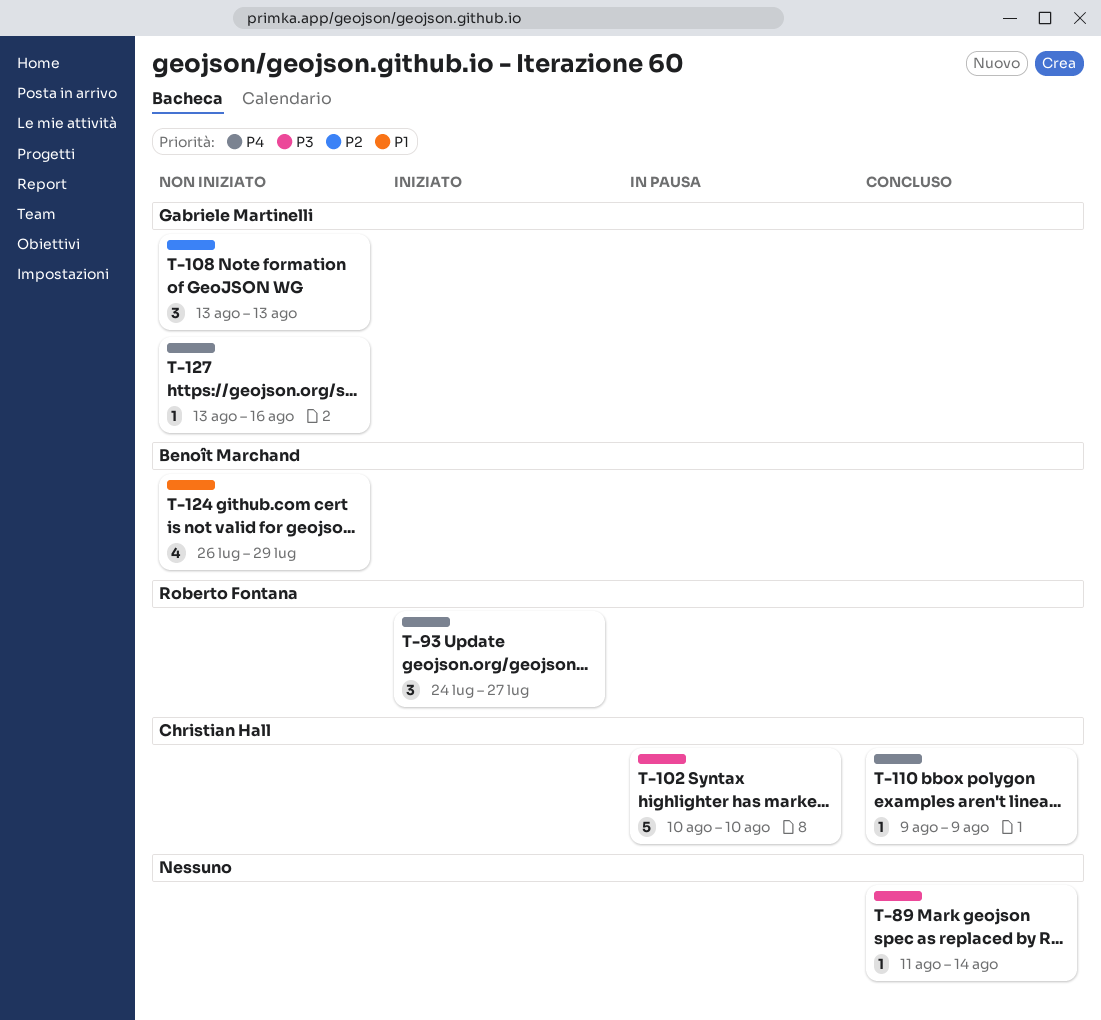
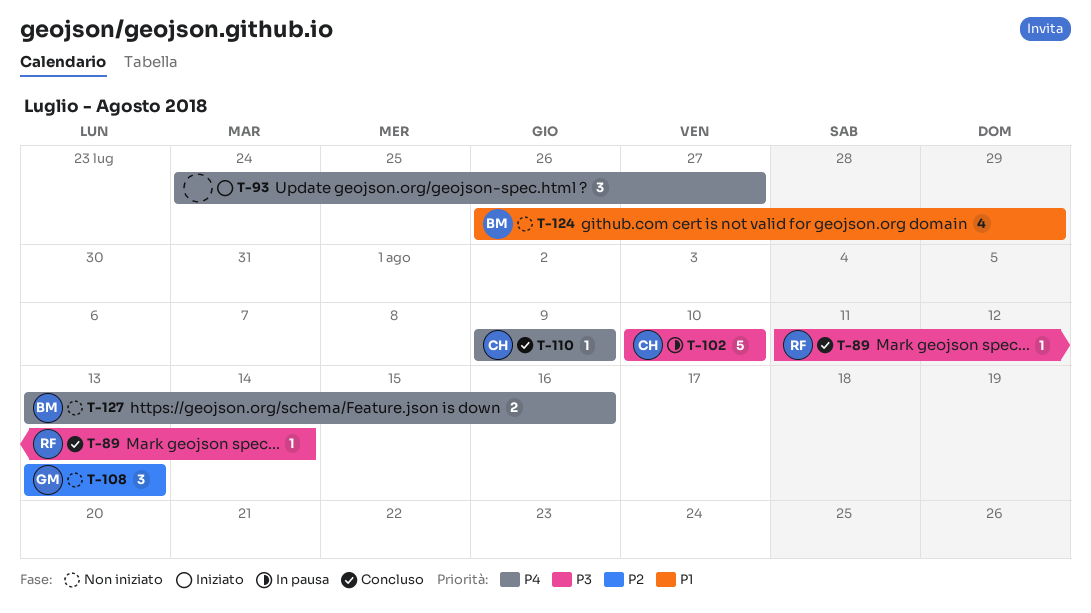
T-89, owner: none -> Roberto Fontana
T-93, owner: Roberto Fontana -> none
T-127, owner: Gabriele Martinelli -> Benoît Marchand
T-127, estimate: 1 -> 2

